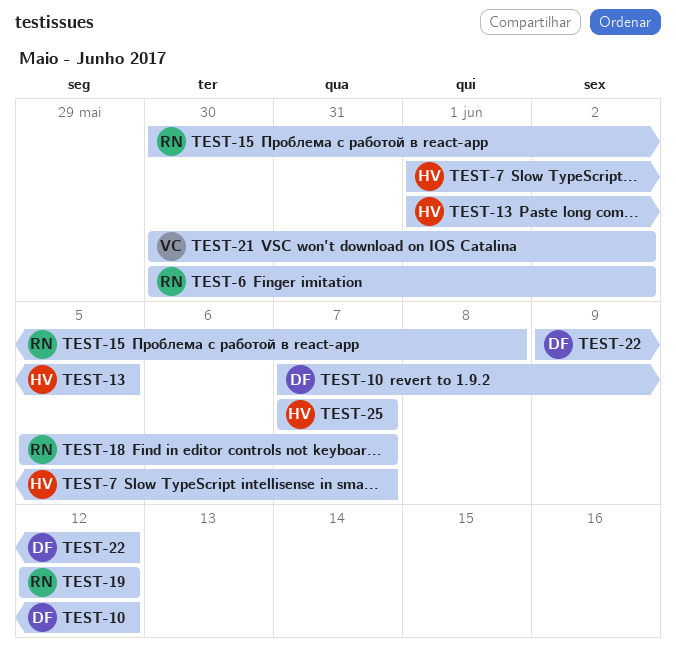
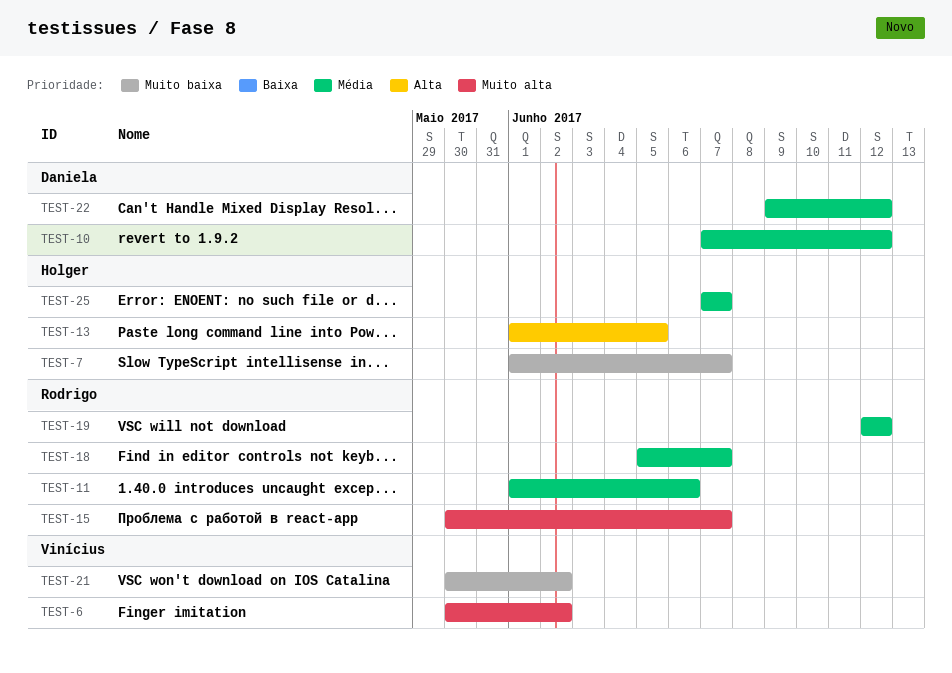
TEST-6, owner: Rodrigo -> Vinícius
TEST-11: none -> present
TEST-15, due: Jun 8 -> Jun 7

